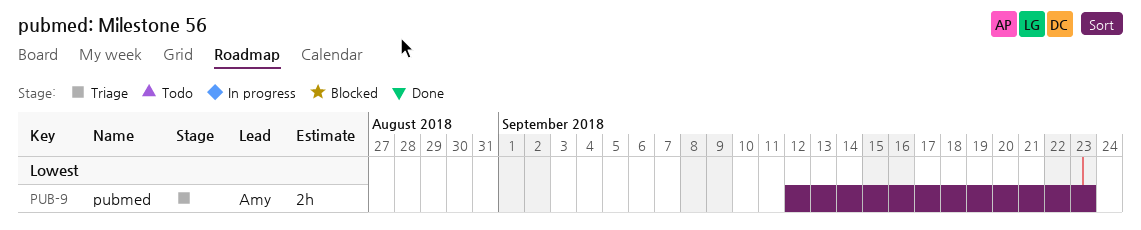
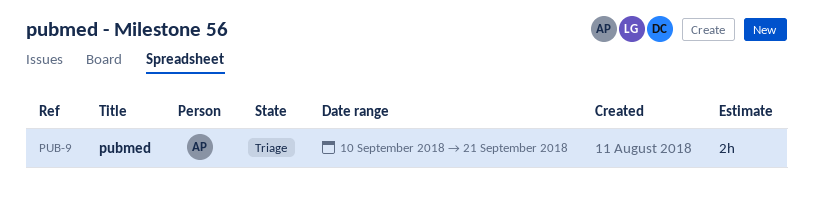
PUB-9, start: Sep 12 -> Sep 10
PUB-9, due: Sep 23 -> Sep 21

